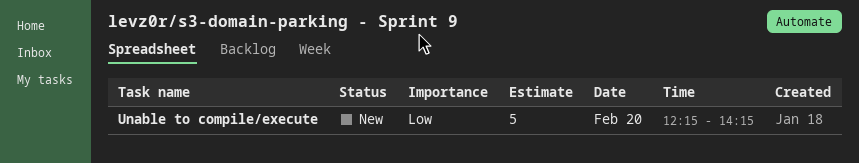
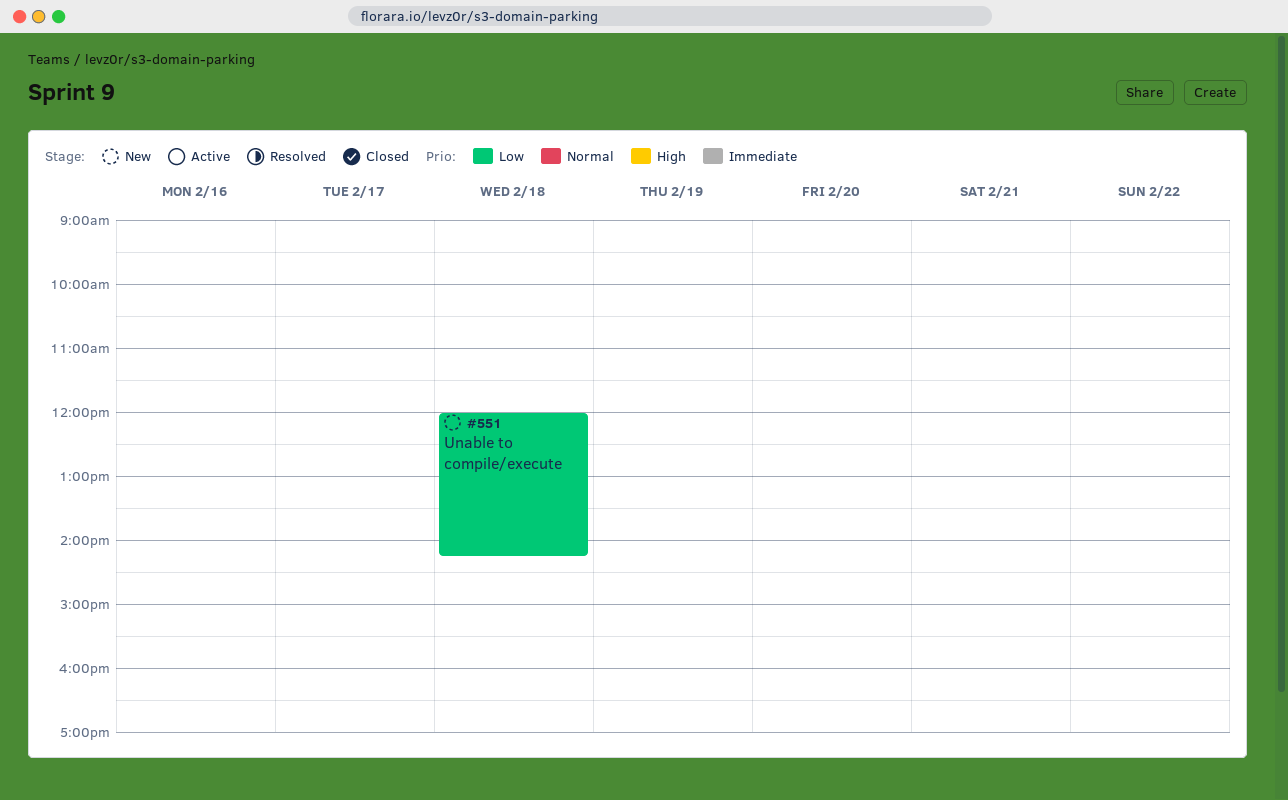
Unable to compile/execute, day: Feb 20 -> Feb 18
Unable to compile/execute, begins: 12:15 -> 12:00

